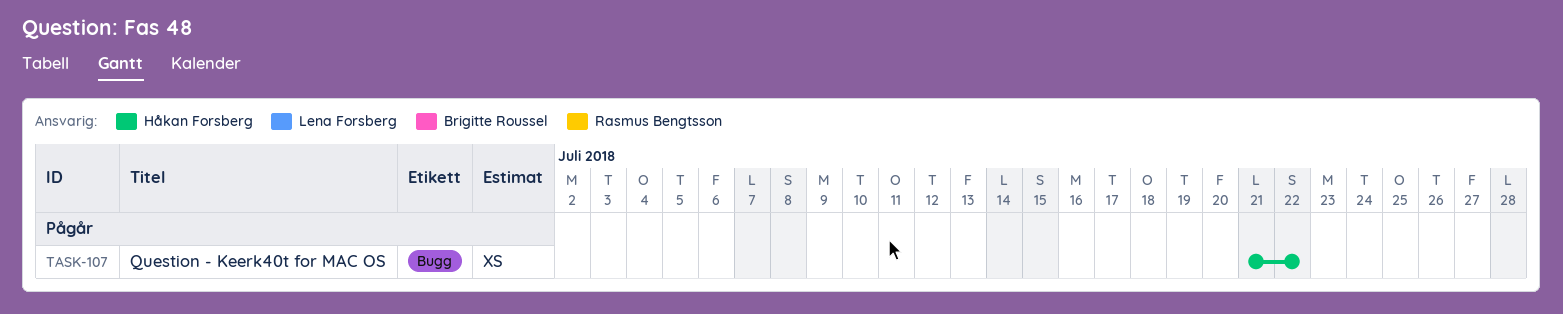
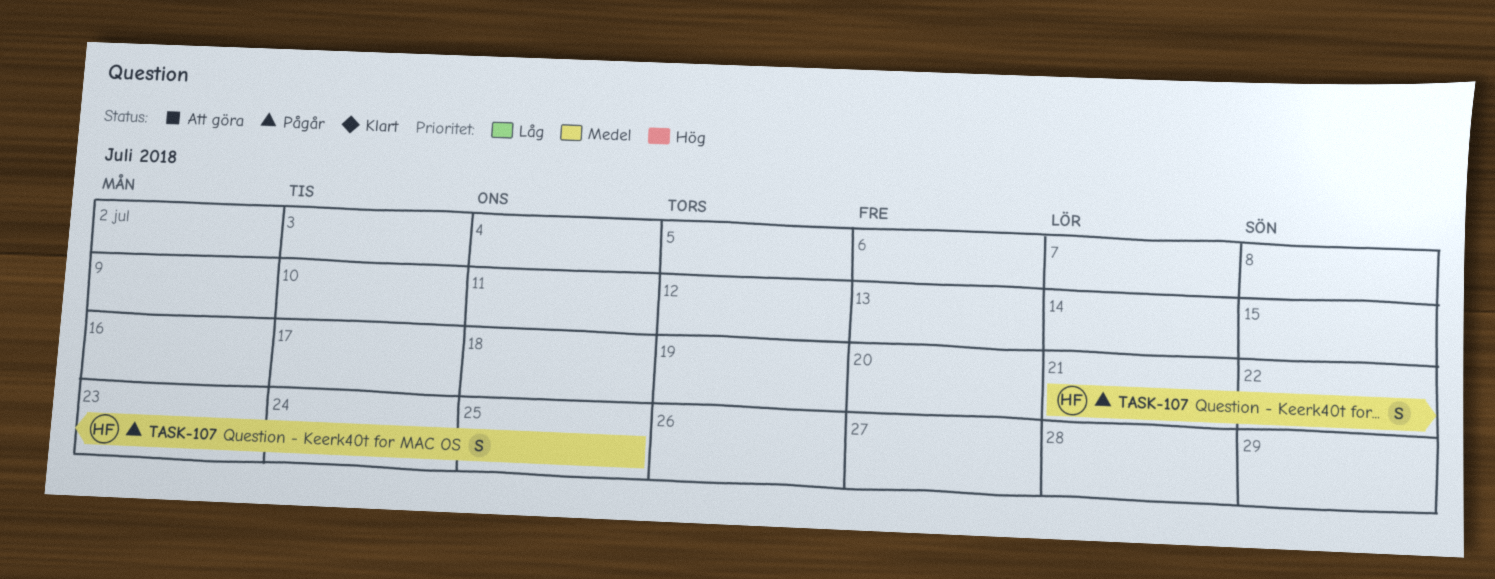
TASK-107, estimate: XS -> S
TASK-107, due: Jul 22 -> Jul 25

